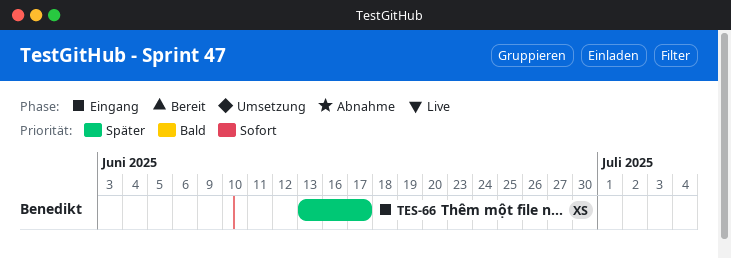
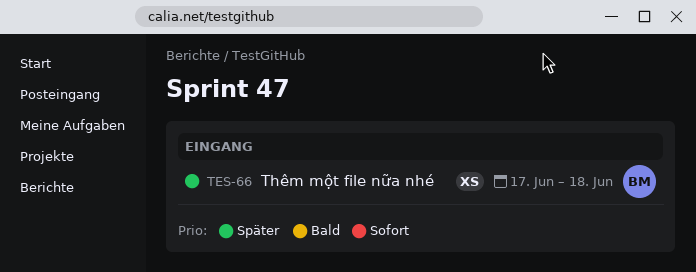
TES-66, start: Jun 13 -> Jun 17
TES-66, due: Jun 17 -> Jun 18

